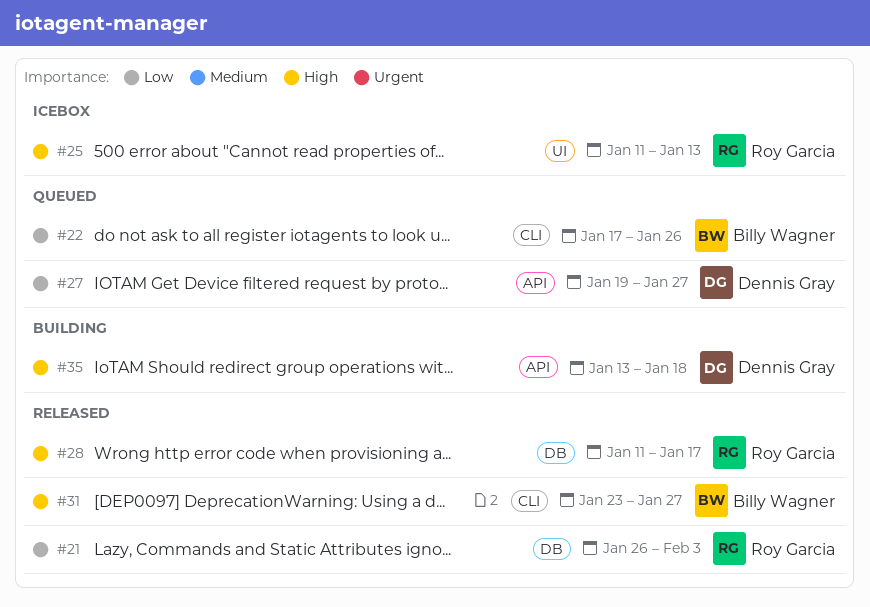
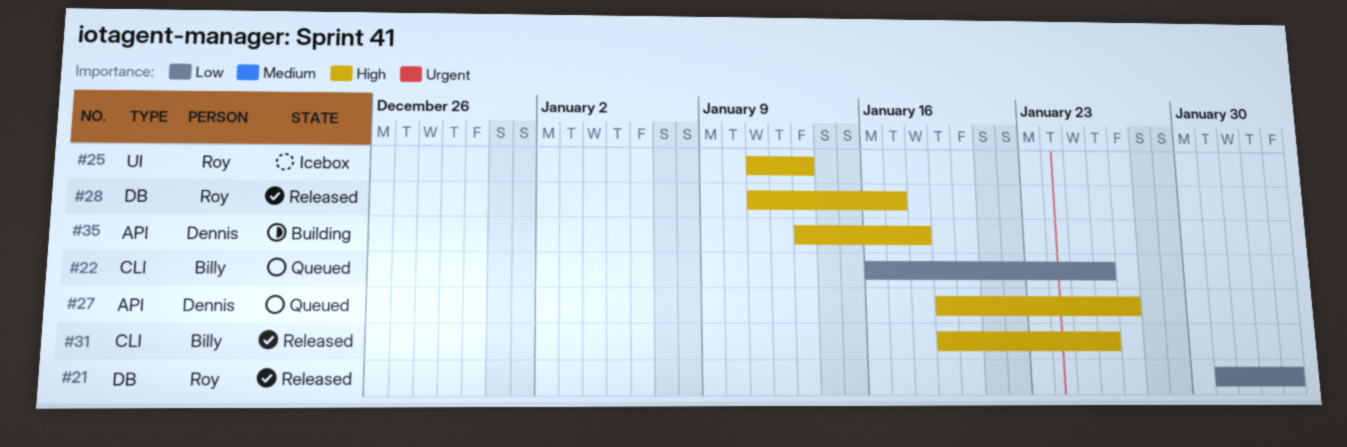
#21, start: Jan 26 -> Jan 31
#22, start: Jan 17 -> Jan 16
#27, priority: Low -> High
#31, start: Jan 23 -> Jan 19
#31, due: Jan 27 -> Jan 26

